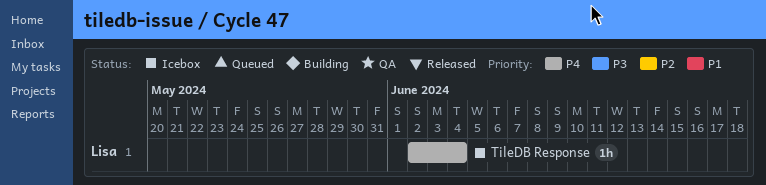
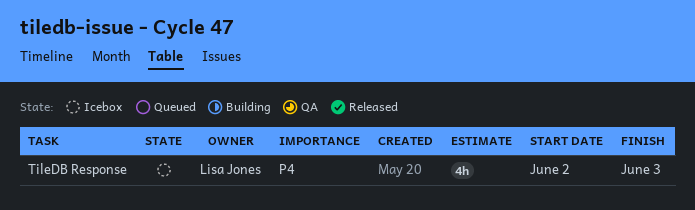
TileDB Response, estimate: 1h -> 4h
TileDB Response, due: Jun 4 -> Jun 3

